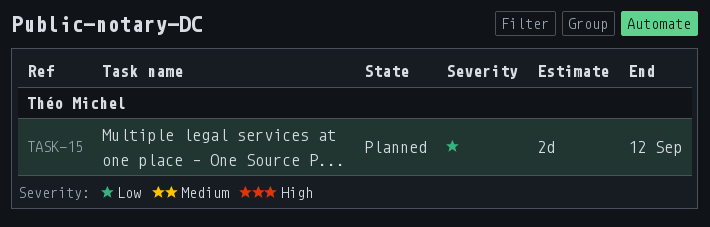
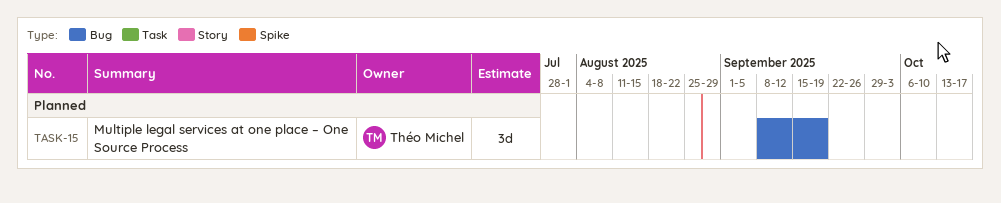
TASK-15, estimate: 2d -> 3d
TASK-15, due: Sep 12 -> Sep 19

